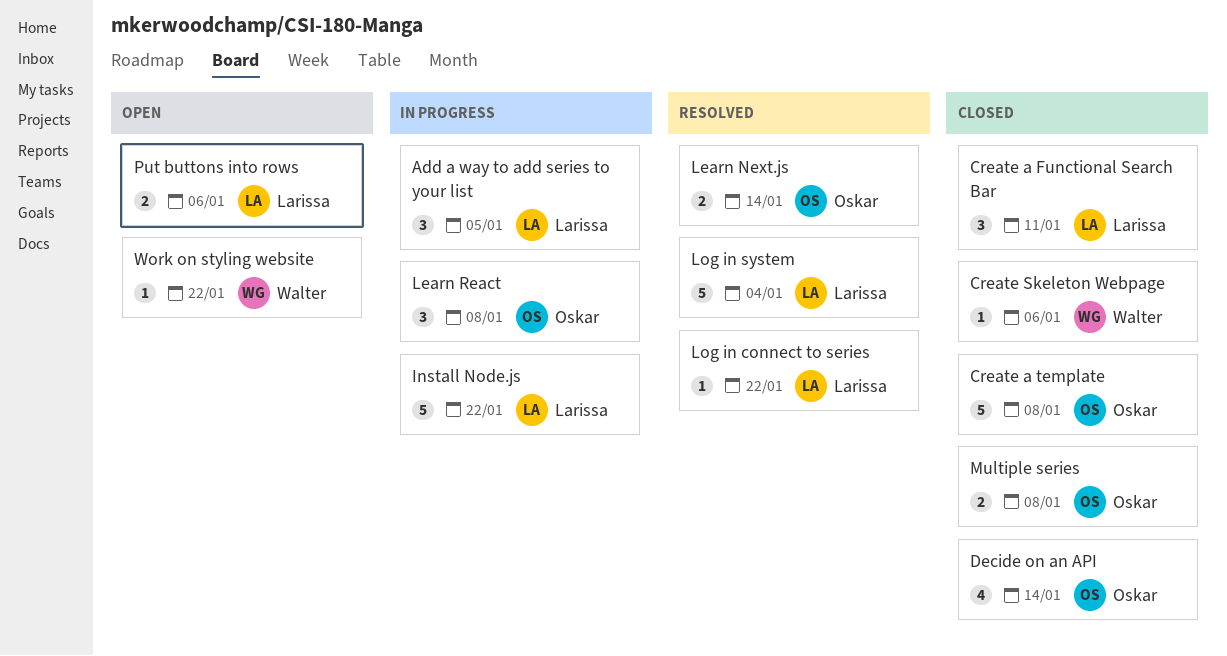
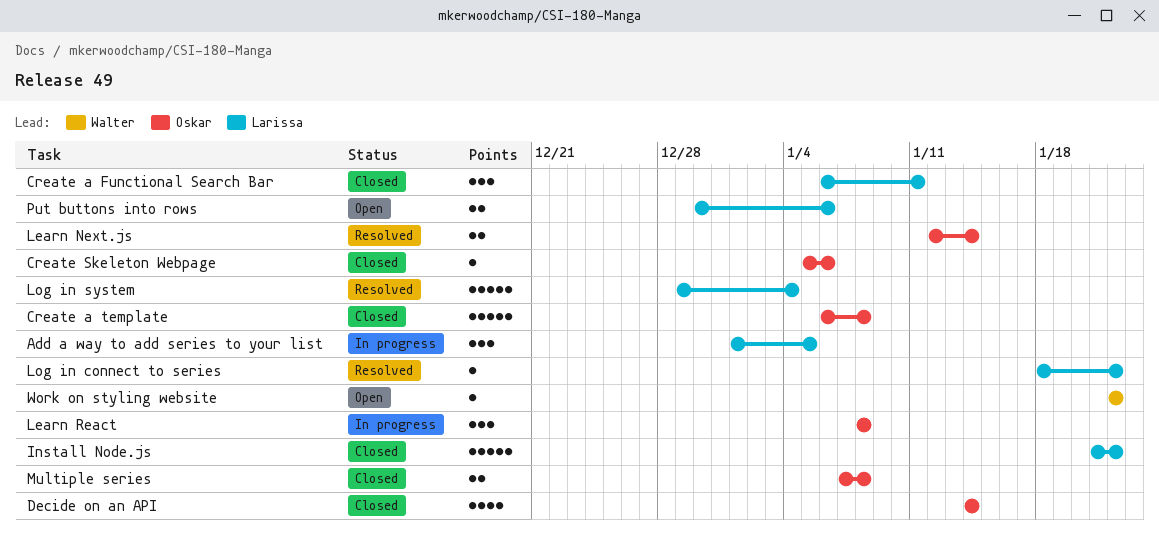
Create Skeleton Webpage, owner: Walter -> Oskar
Install Node.js, status: In progress -> Closed

